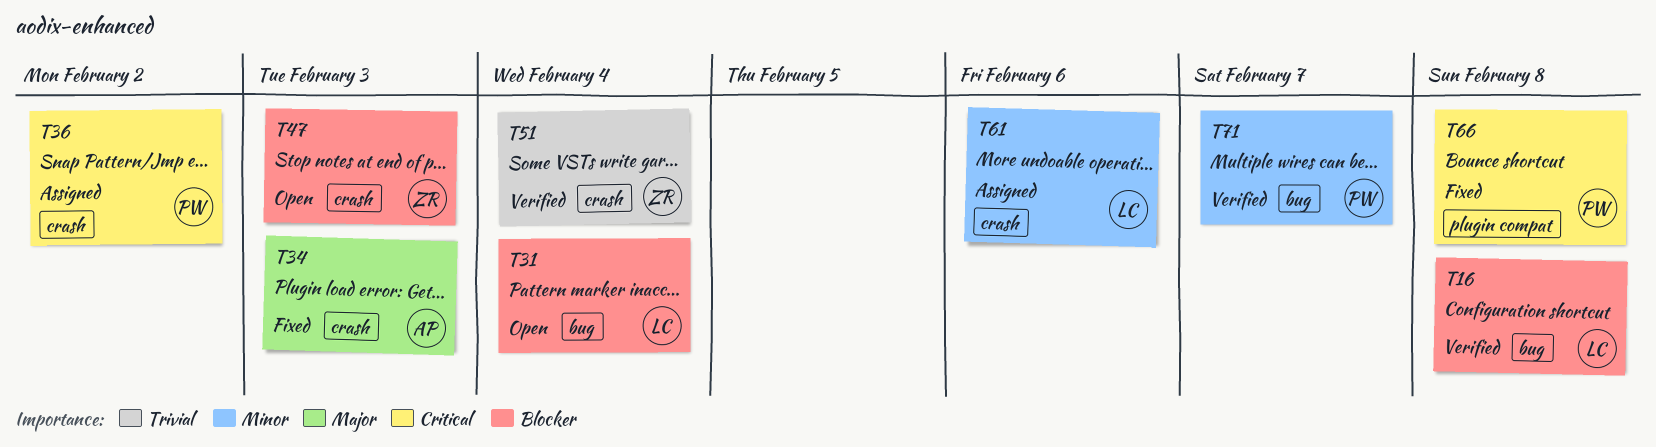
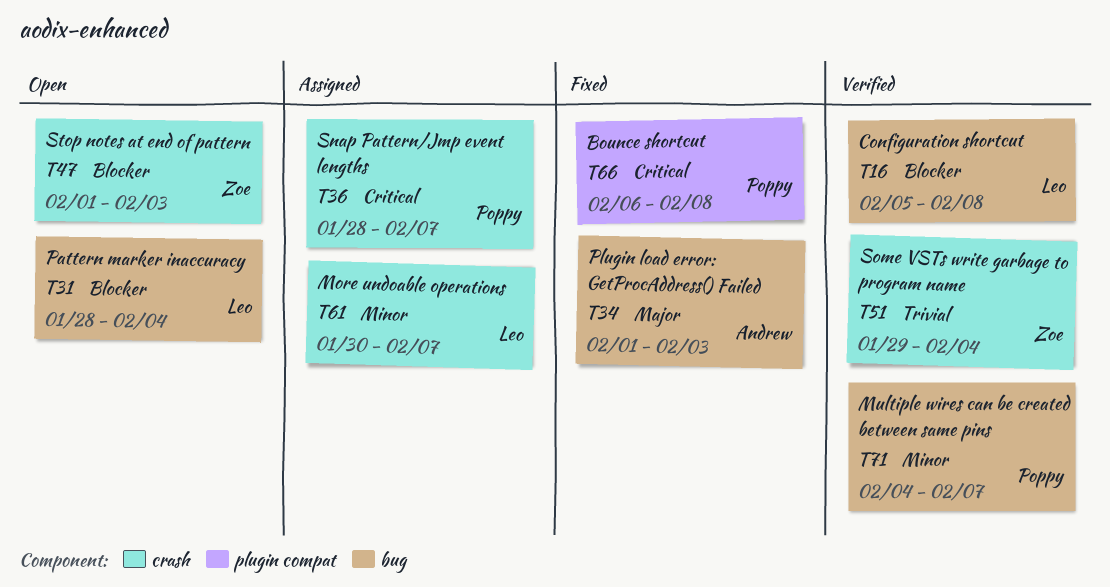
T34, label: crash -> bug
T36, due: Feb 2 -> Feb 7
T61, due: Feb 6 -> Feb 7

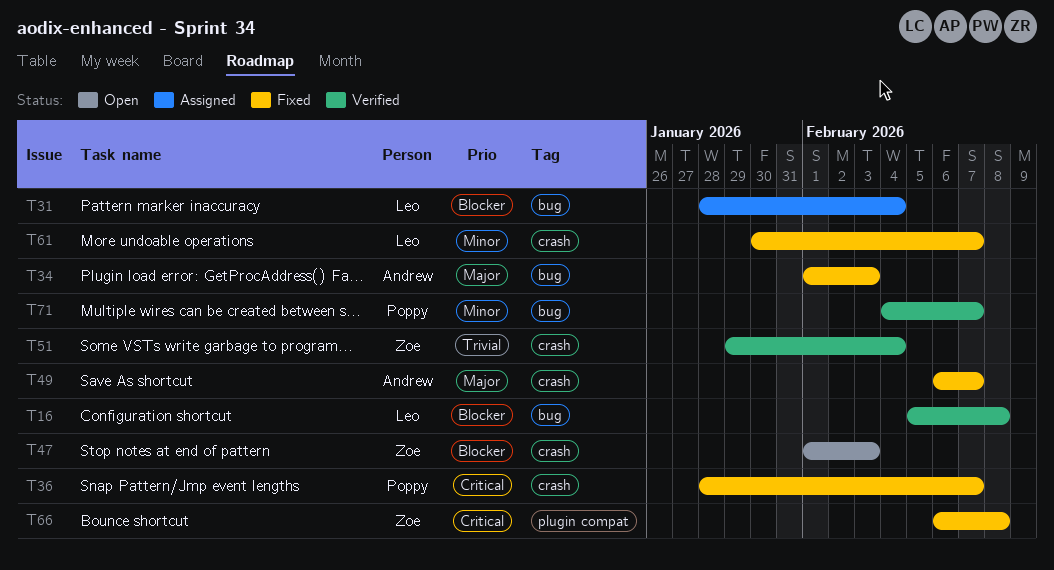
T31, status: Open -> Assigned
T36, status: Assigned -> Fixed
T49: none -> present
T61, status: Assigned -> Fixed
T66, owner: Poppy -> Zoe

